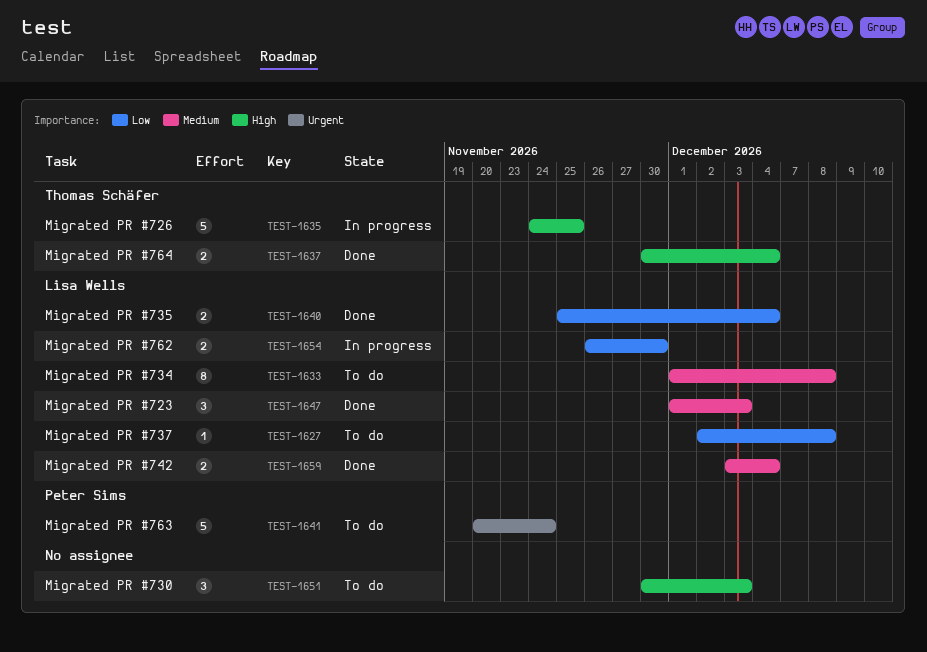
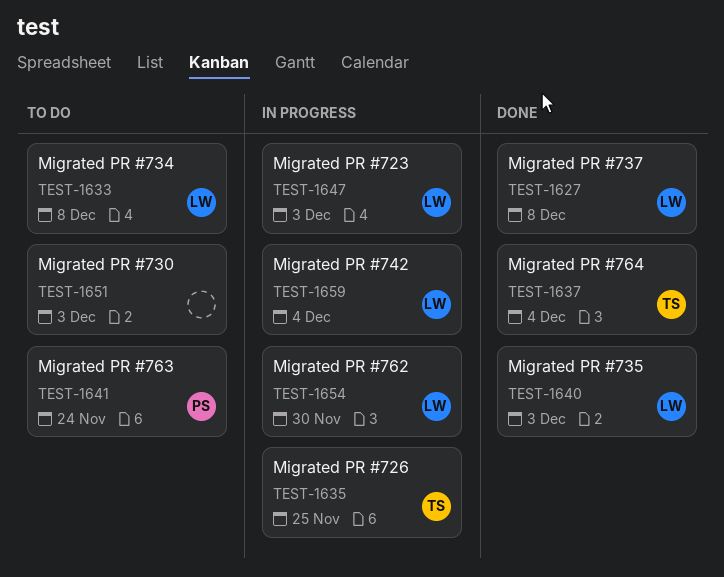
TEST-1627, status: To do -> Done
TEST-1640, due: Dec 4 -> Dec 3
TEST-1647, status: Done -> In progress
TEST-1659, status: Done -> In progress

